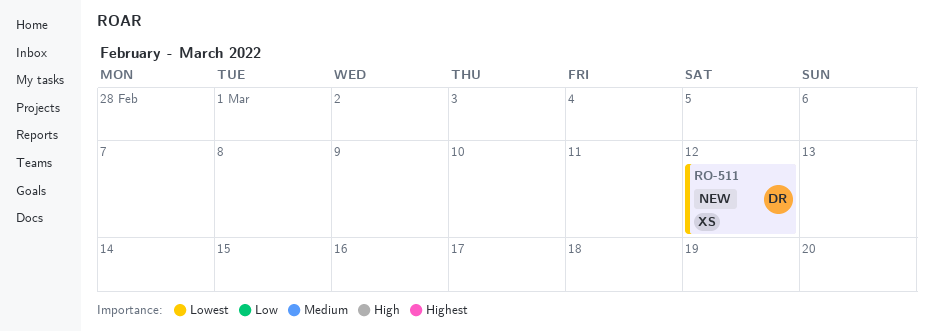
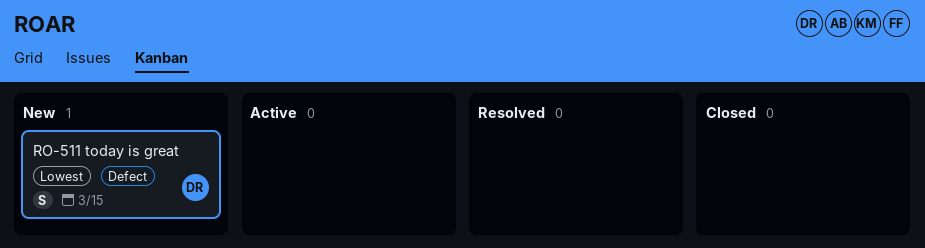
RO-511, estimate: XS -> S
RO-511, due: Mar 12 -> Mar 15

